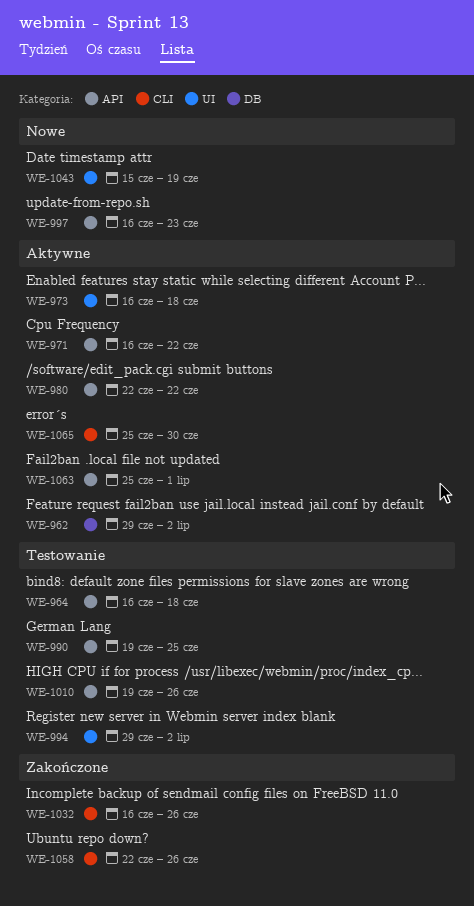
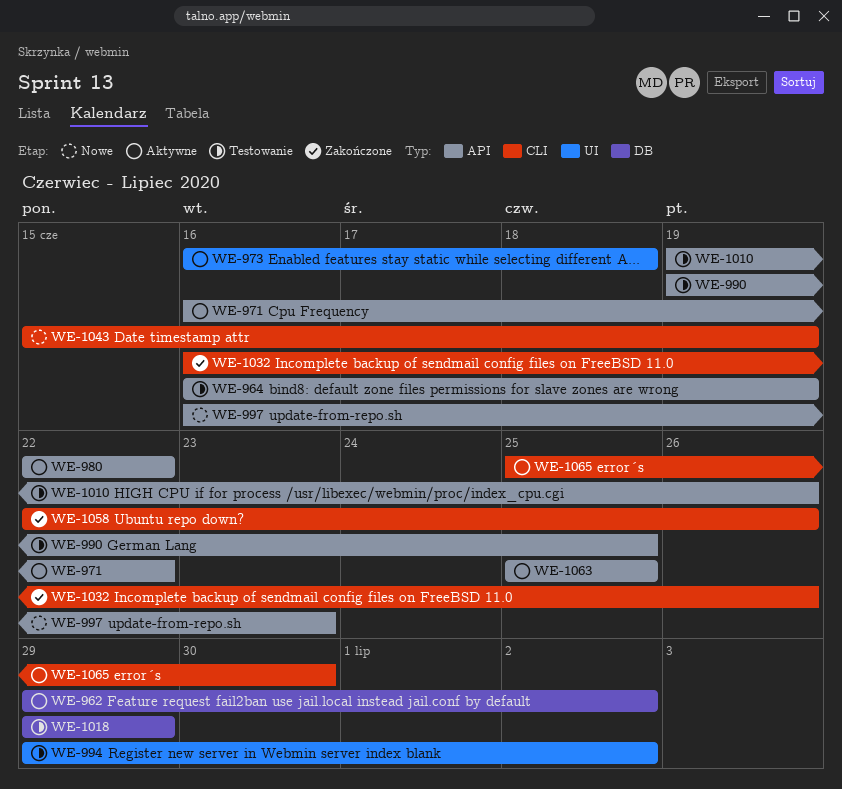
WE-964, due: Jun 18 -> Jun 19
WE-1018: none -> present
WE-1043, label: UI -> CLI
WE-1063, due: Jul 1 -> Jun 25

